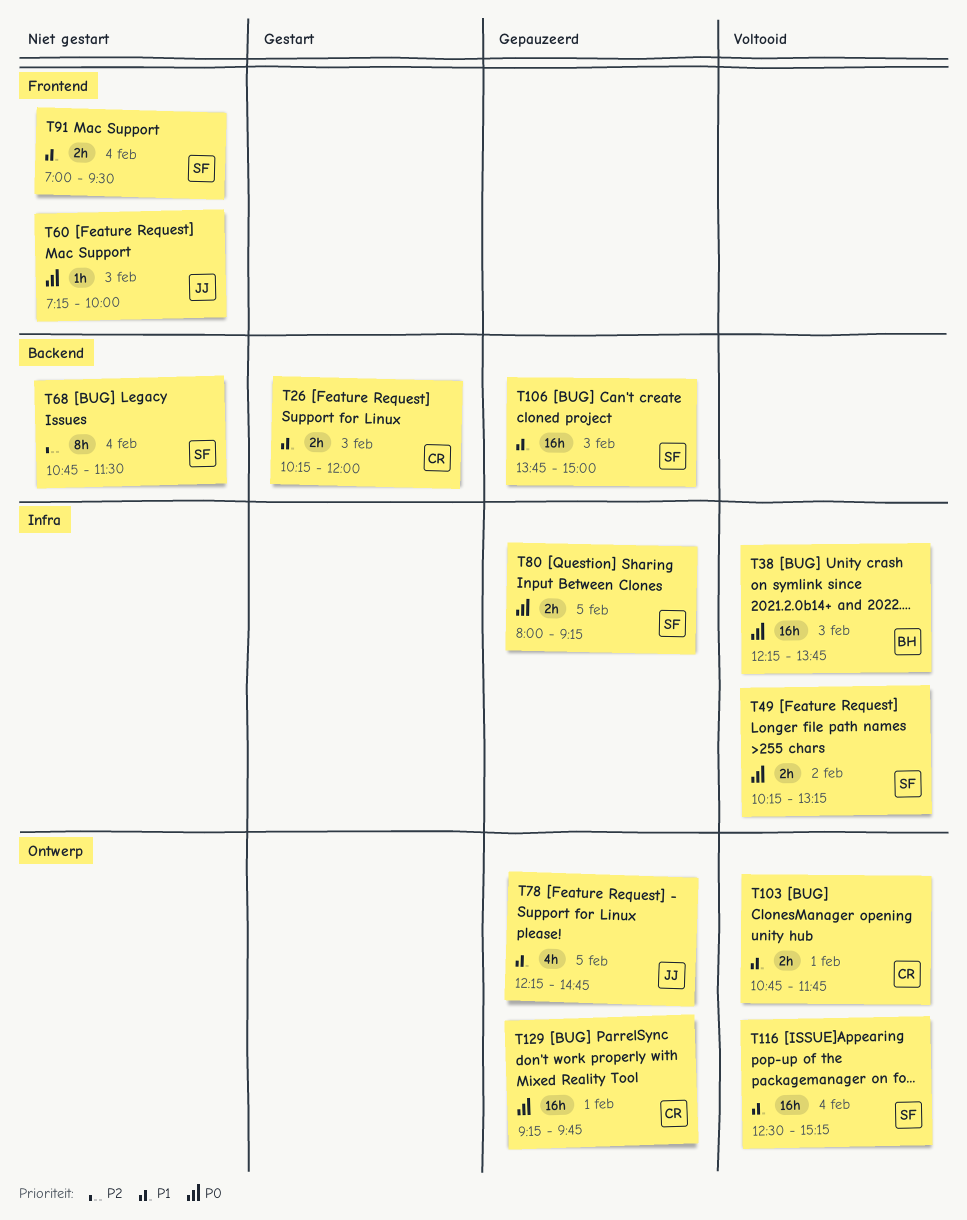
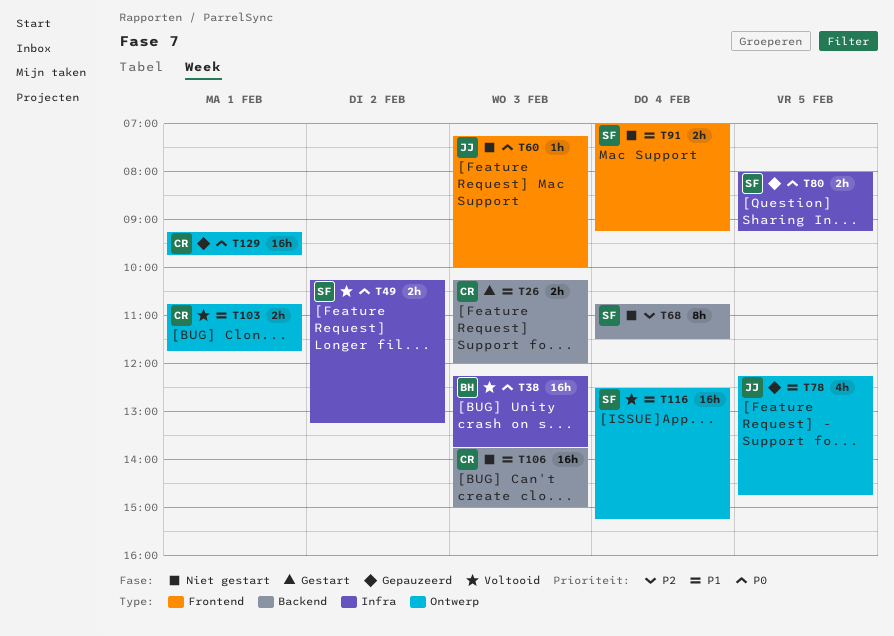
T91, ends: 09:30 -> 09:15
T106, status: Gepauzeerd -> Niet gestart
T106, owner: SF -> CR

